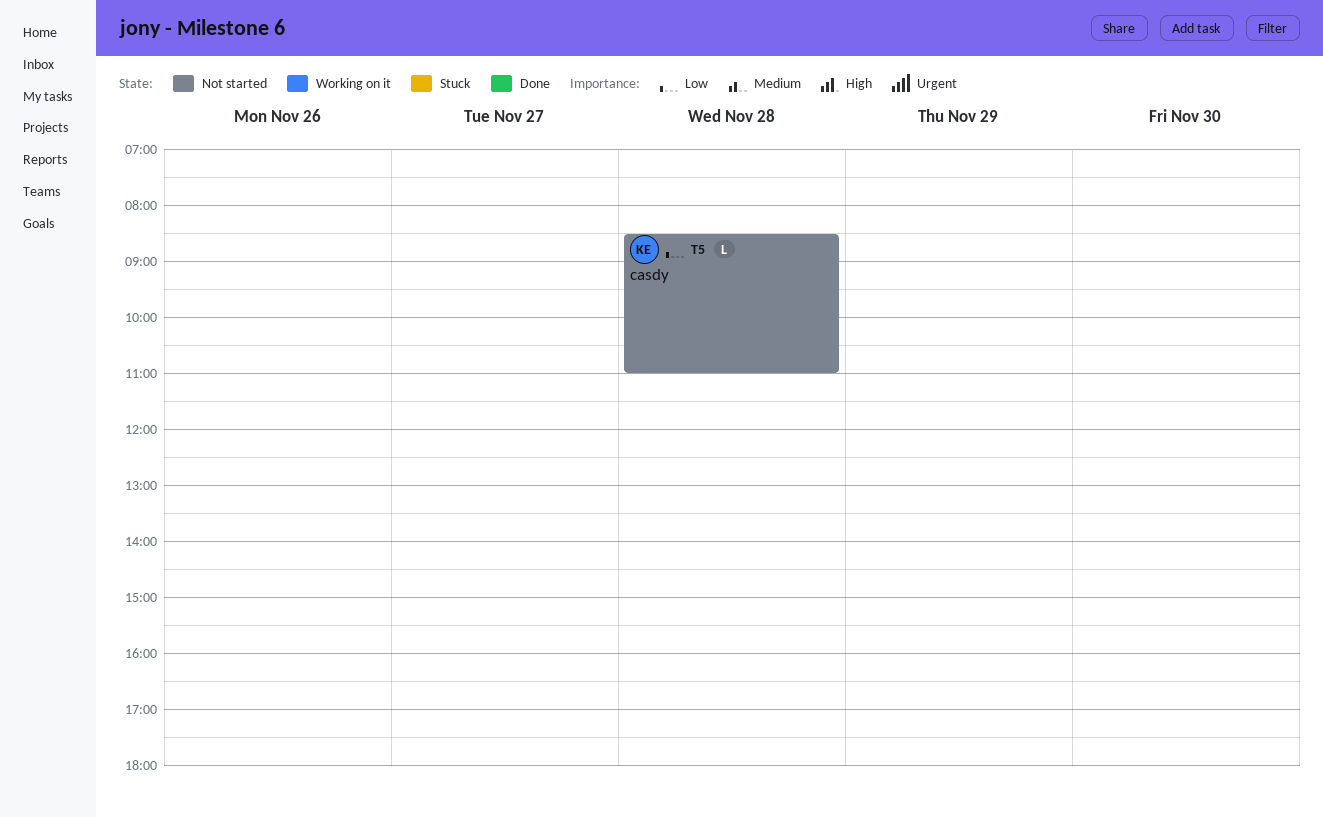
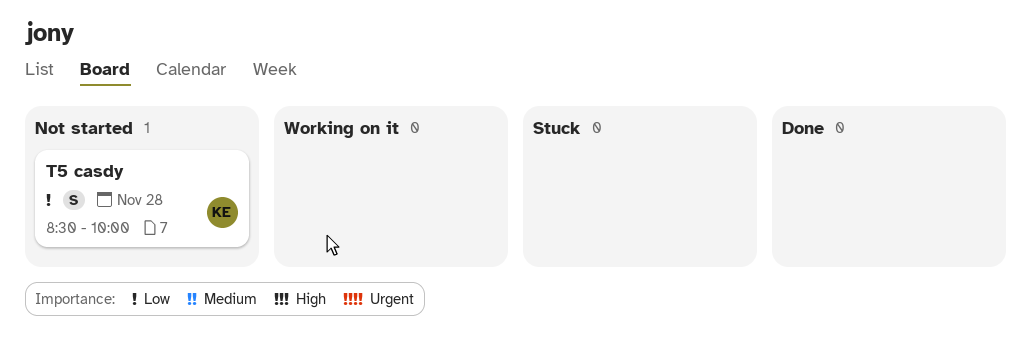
T5, estimate: L -> S
T5, ends: 11:00 -> 10:00

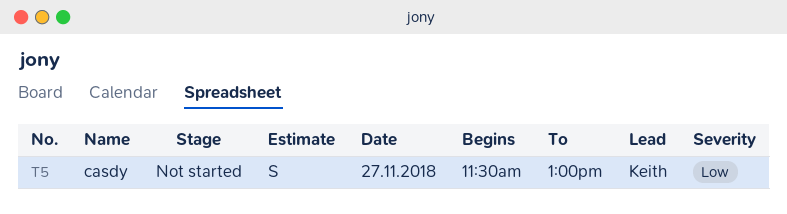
T5, day: Nov 28 -> Nov 27
T5, begins: 08:30 -> 11:30
T5, ends: 10:00 -> 13:00

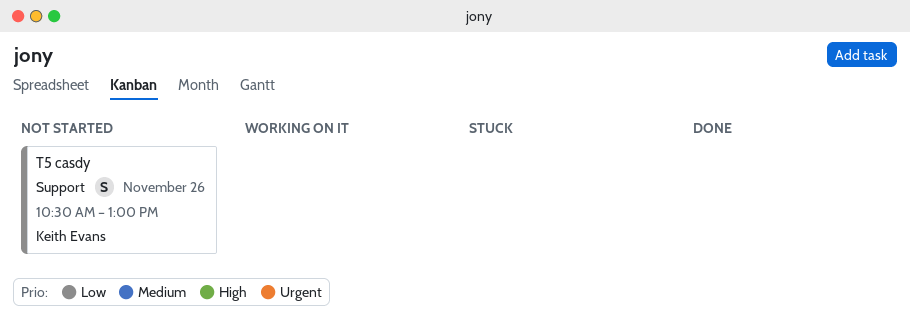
T5, day: Nov 27 -> Nov 26
T5, begins: 11:30 -> 10:30

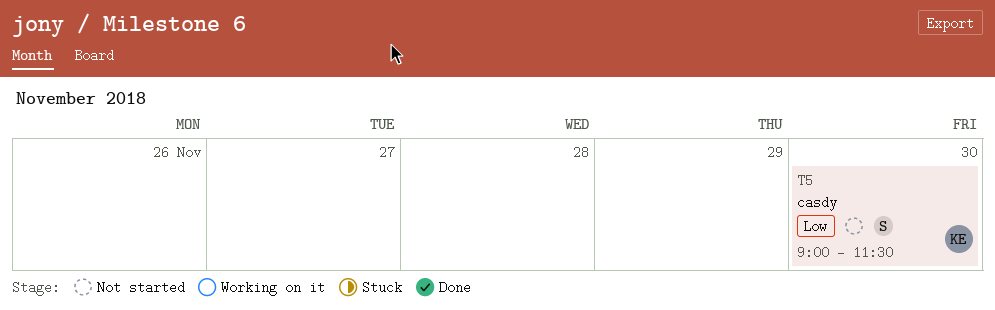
T5, day: Nov 26 -> Nov 30
T5, begins: 10:30 -> 09:00
T5, ends: 13:00 -> 11:30

